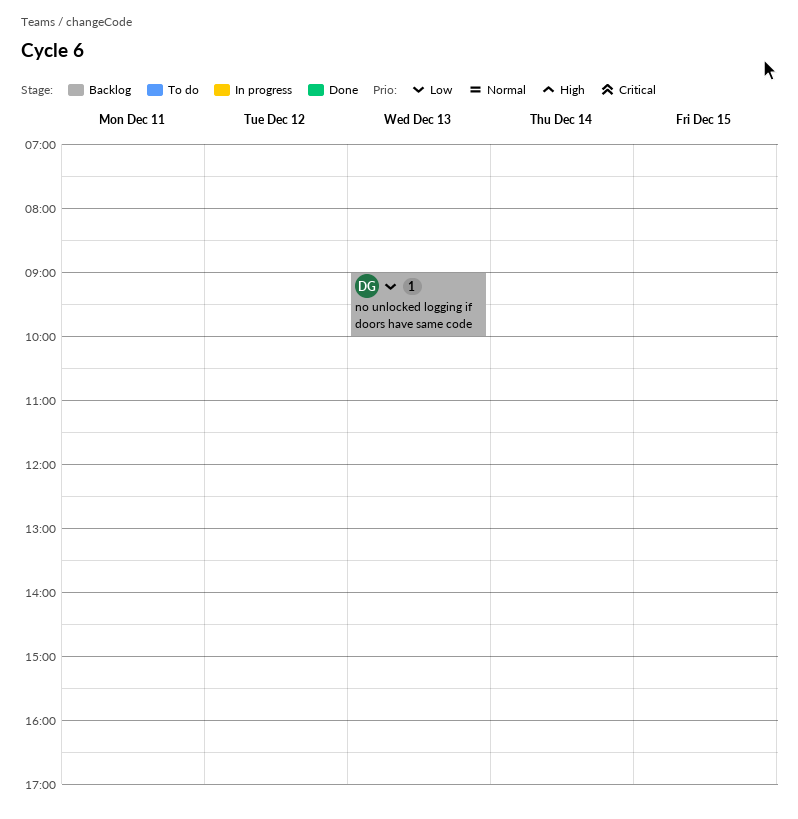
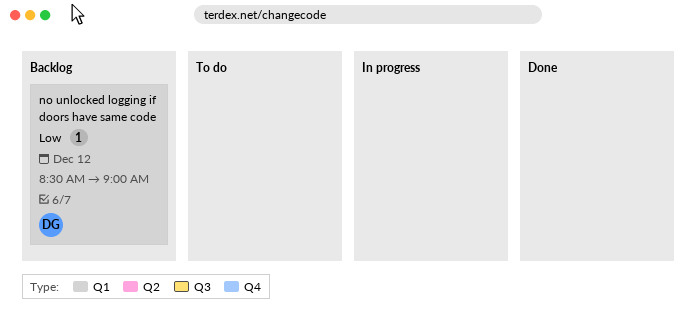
no unlocked logging if doors have same code, day: Dec 13 -> Dec 12
no unlocked logging if doors have same code, begins: 09:00 -> 08:30
no unlocked logging if doors have same code, ends: 10:00 -> 09:00

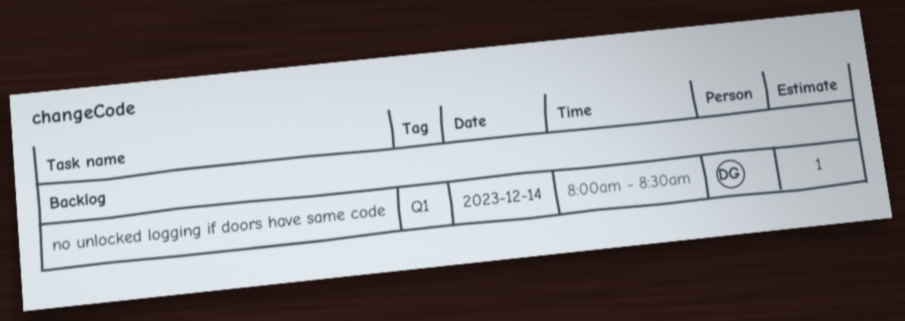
no unlocked logging if doors have same code, day: Dec 12 -> Dec 14
no unlocked logging if doors have same code, begins: 08:30 -> 08:00
no unlocked logging if doors have same code, ends: 09:00 -> 08:30

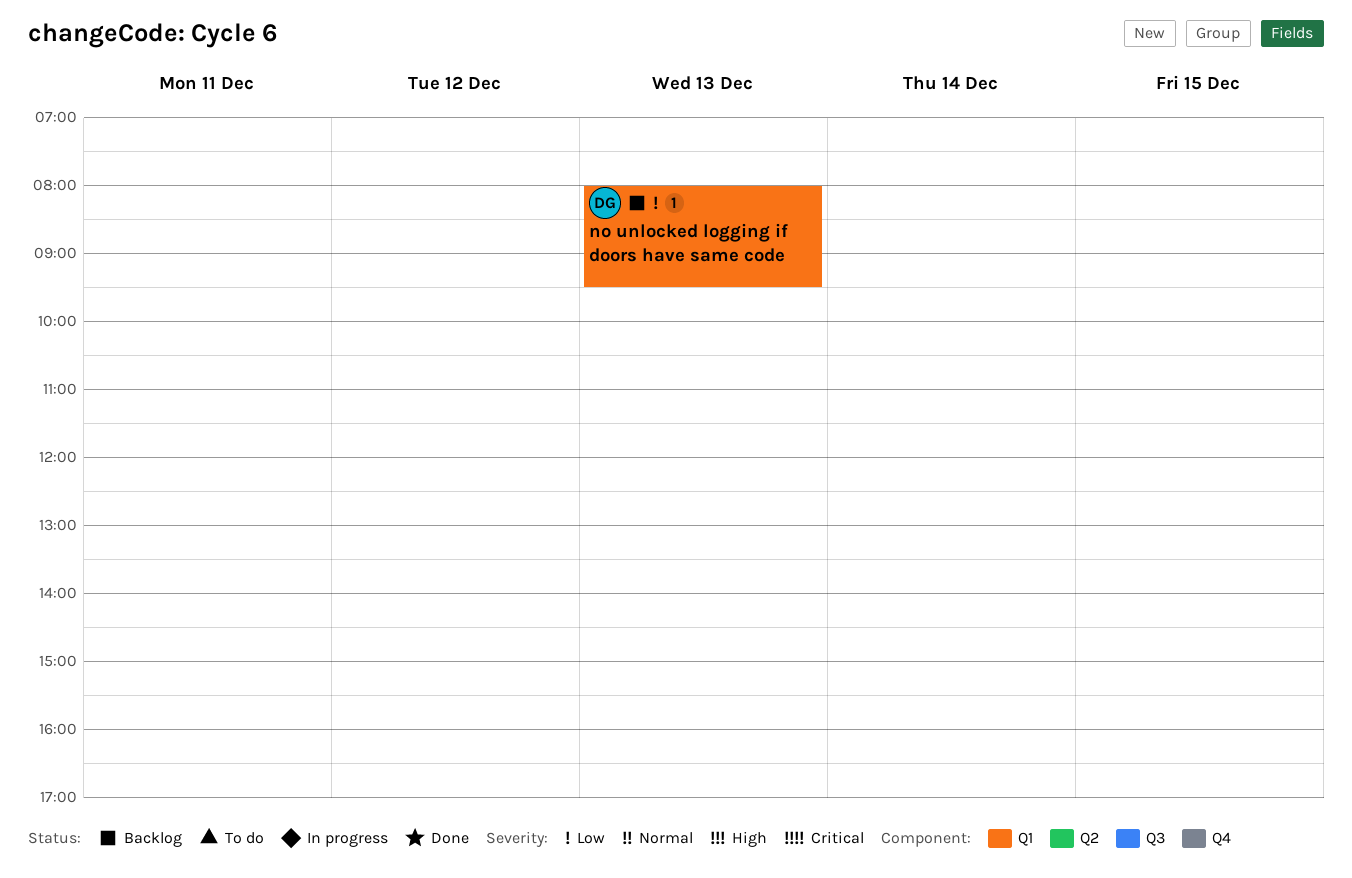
no unlocked logging if doors have same code, day: Dec 14 -> Dec 13
no unlocked logging if doors have same code, ends: 08:30 -> 09:30

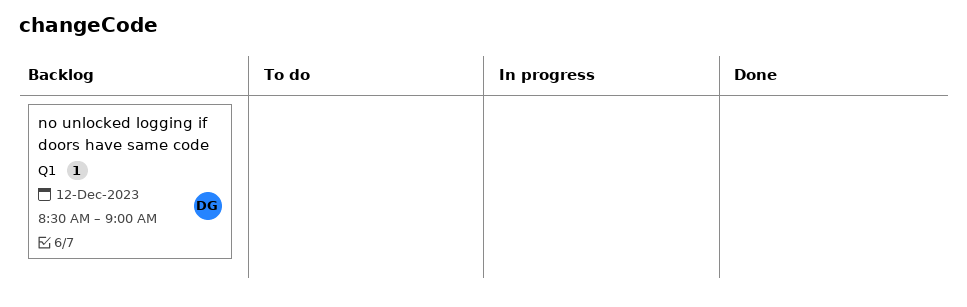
no unlocked logging if doors have same code, day: Dec 13 -> Dec 12
no unlocked logging if doors have same code, begins: 08:00 -> 08:30
no unlocked logging if doors have same code, ends: 09:30 -> 09:00

